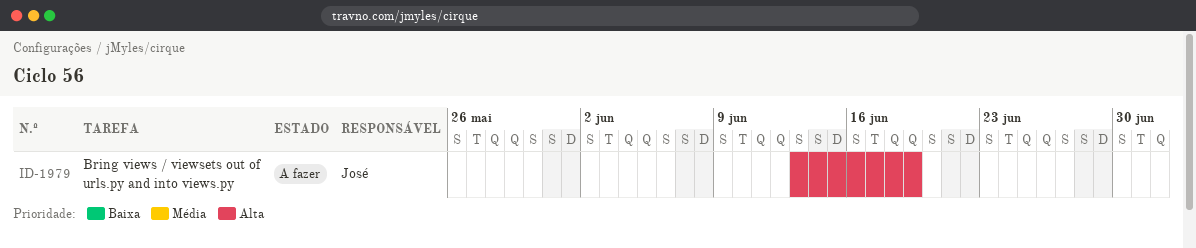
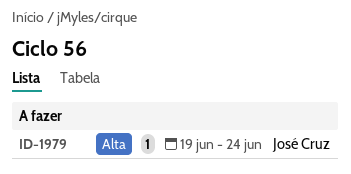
ID-1979, start: Jun 13 -> Jun 19
ID-1979, due: Jun 19 -> Jun 24

